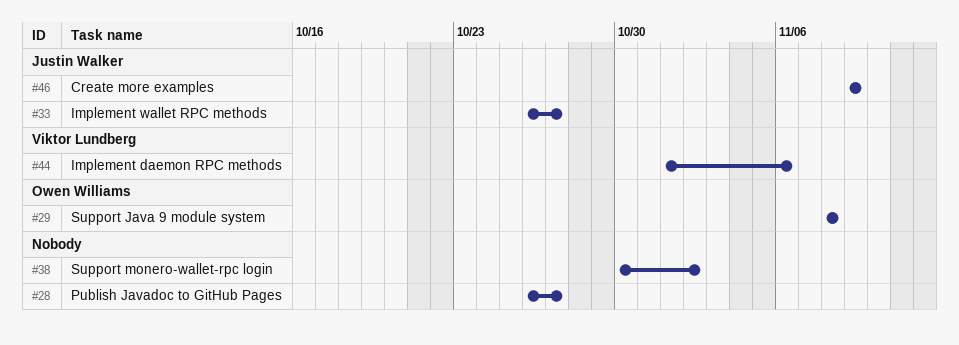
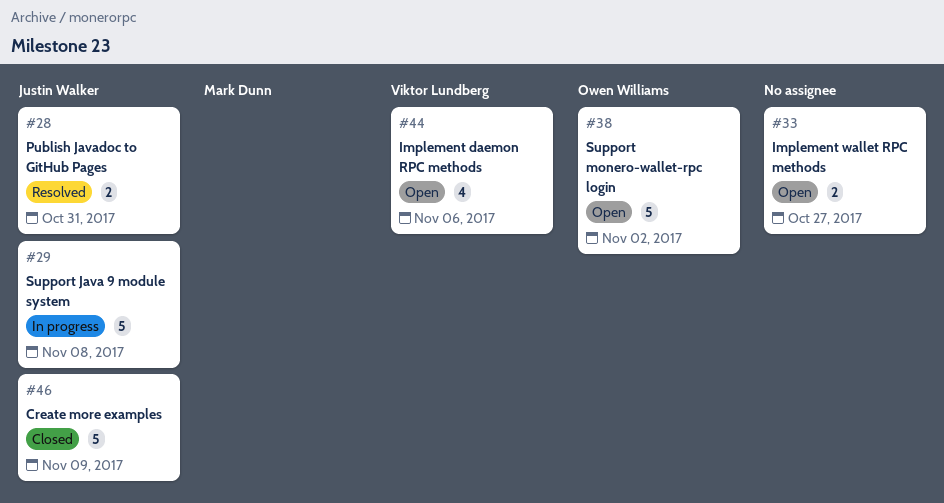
#28, owner: none -> Justin Walker
#28, due: Oct 27 -> Oct 31
#29, owner: Owen Williams -> Justin Walker
#33, owner: Justin Walker -> none
#38, owner: none -> Owen Williams

